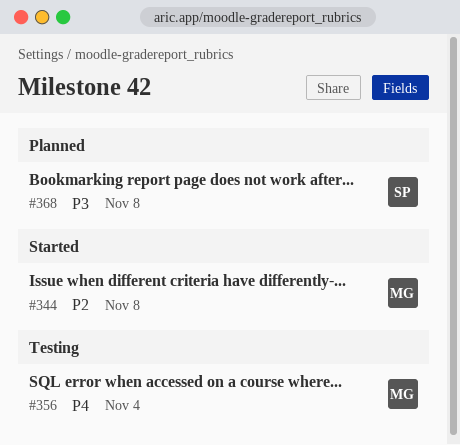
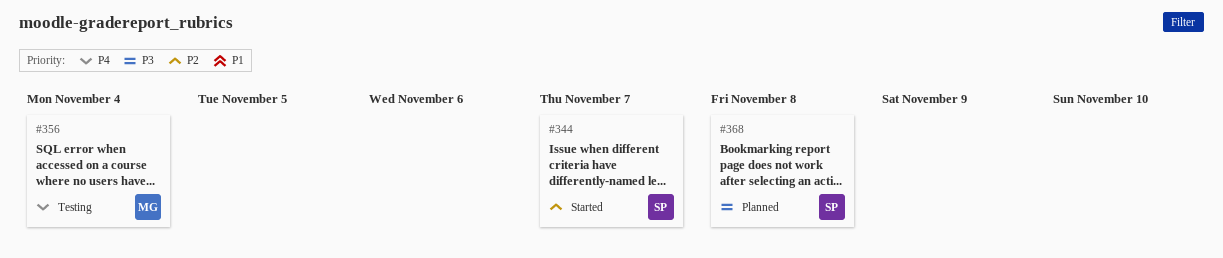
#344, owner: MG -> SP
#344, due: Nov 8 -> Nov 7

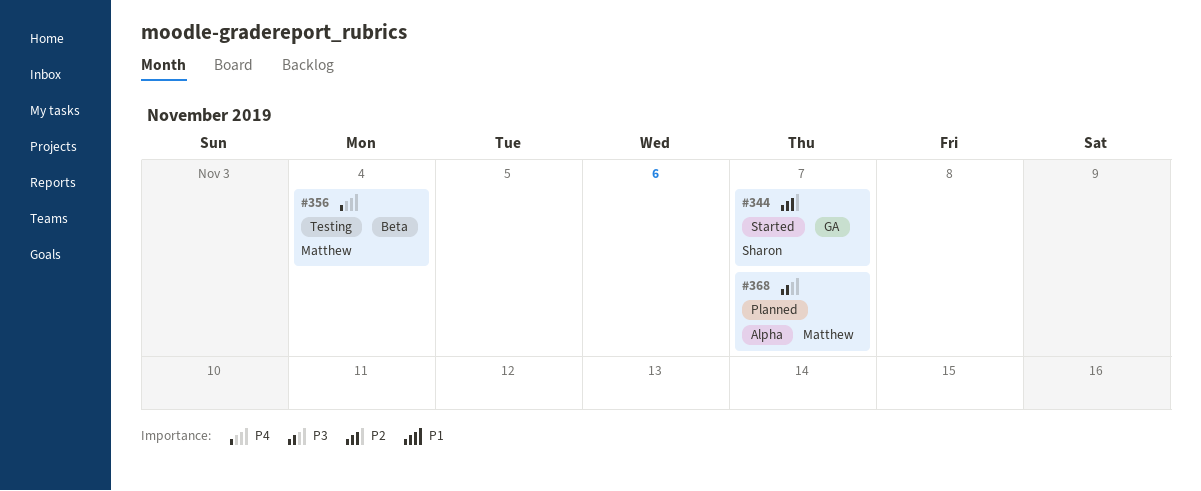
#368, owner: Sharon -> Matthew
#368, due: Nov 8 -> Nov 7

